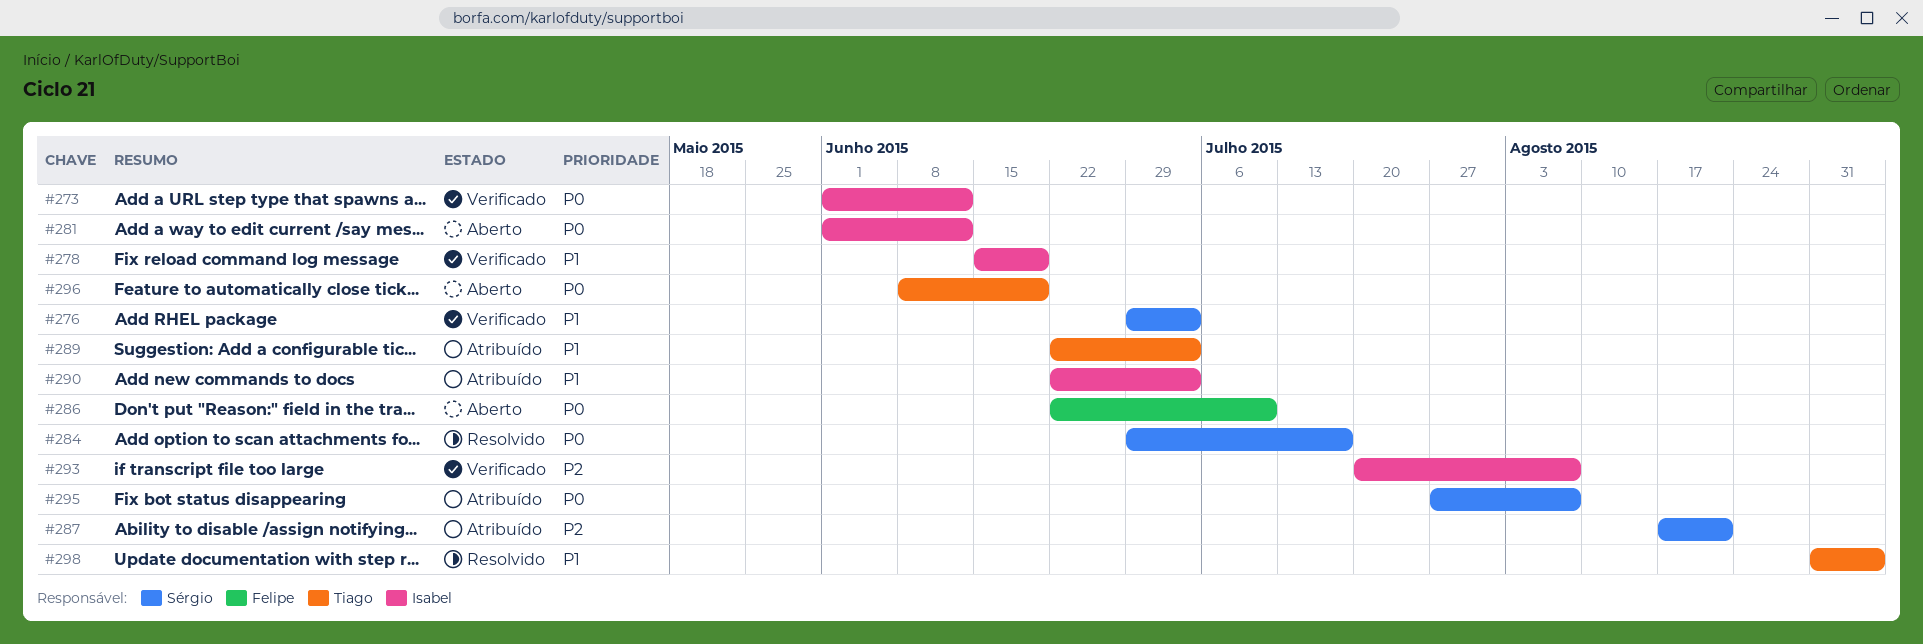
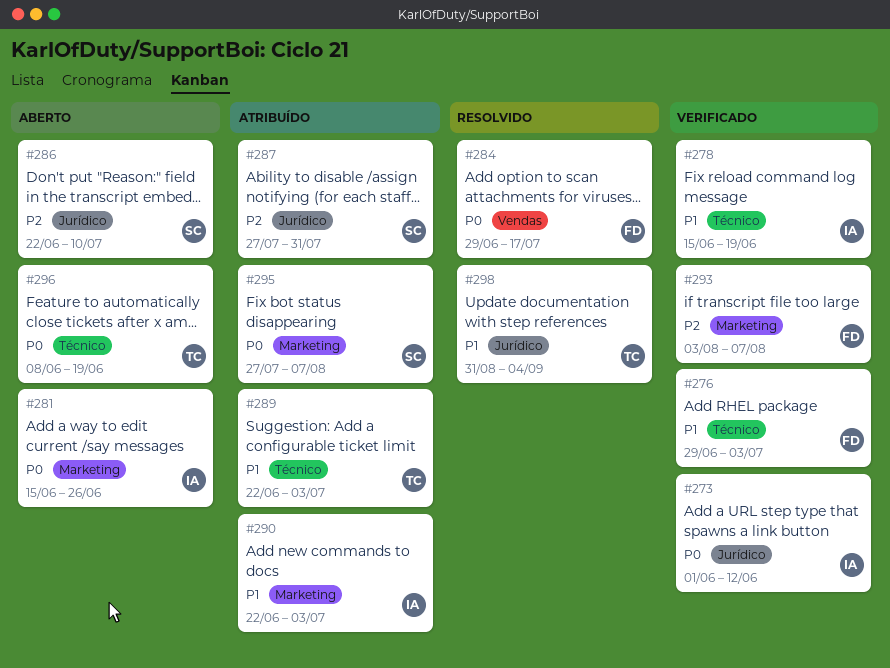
#276, owner: Sérgio -> Felipe
#281, start: Jun 1 -> Jun 15
#281, due: Jun 12 -> Jun 26
#284, owner: Sérgio -> Felipe
#286, owner: Felipe -> Sérgio
#286, priority: P0 -> P2
#287, start: Aug 17 -> Jul 27
#287, due: Aug 21 -> Jul 31
#293, owner: Isabel -> Felipe
#293, start: Jul 20 -> Aug 3

